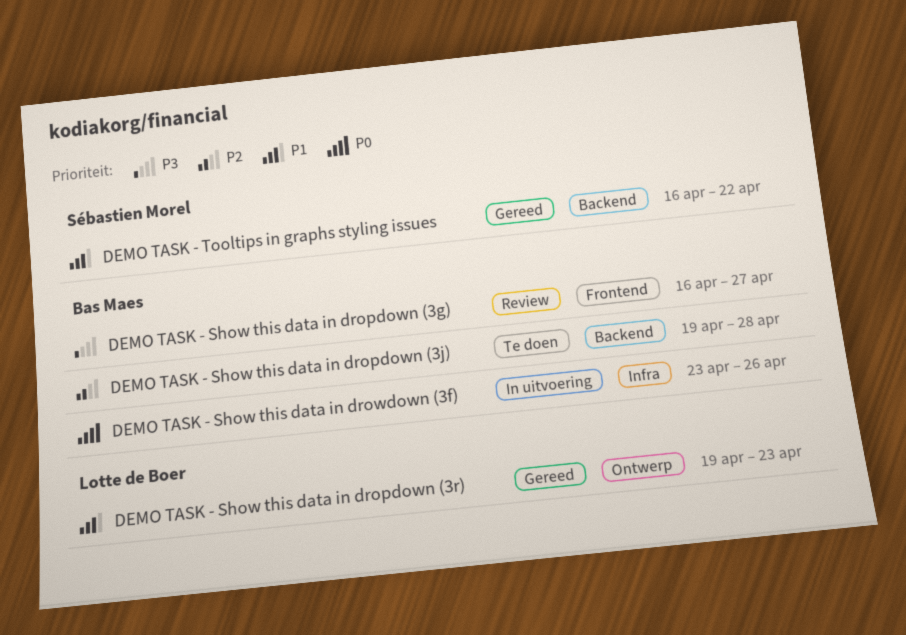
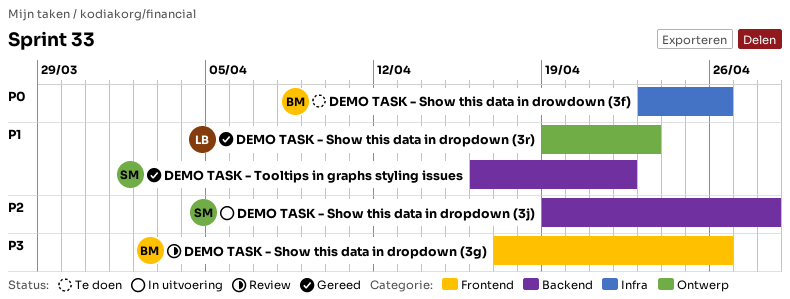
DEMO TASK - Show this data in dropdown (3g), start: Apr 16 -> Apr 17
DEMO TASK - Show this data in dropdown (3g), due: Apr 27 -> Apr 26
DEMO TASK - Show this data in dropdown (3j), status: Te doen -> In uitvoering
DEMO TASK - Show this data in dropdown (3j), owner: Bas Maes -> Sébastien Morel
DEMO TASK - Show this data in drowdown (3f), status: In uitvoering -> Te doen

